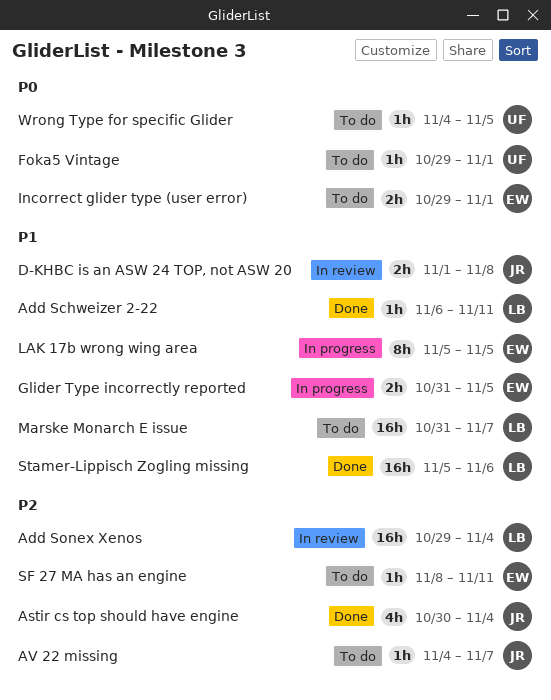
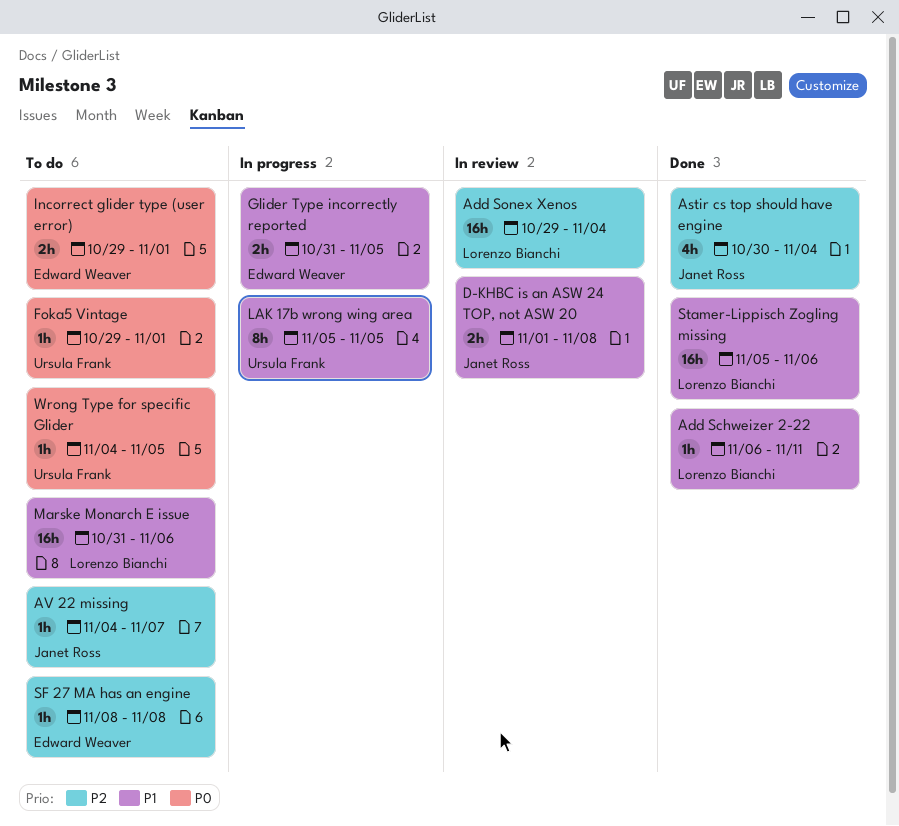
LAK 17b wrong wing area, owner: Edward Weaver -> Ursula Frank
Marske Monarch E issue, due: Nov 7 -> Nov 6
SF 27 MA has an engine, due: Nov 11 -> Nov 8

